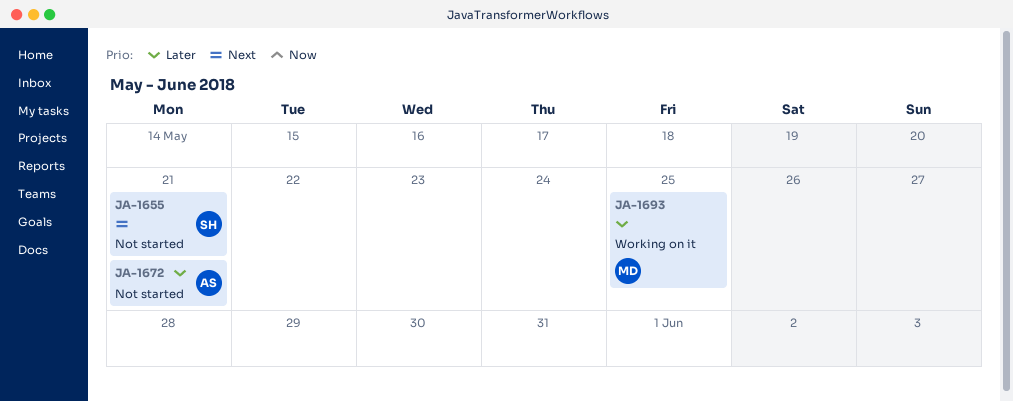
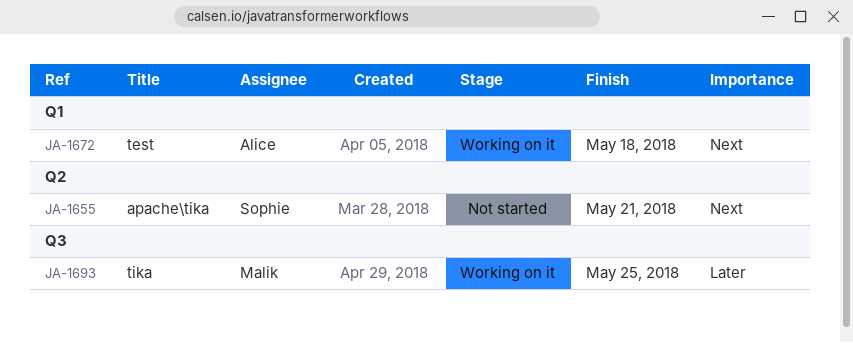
JA-1672, status: Not started -> Working on it
JA-1672, priority: Later -> Next
JA-1672, due: May 21 -> May 18

